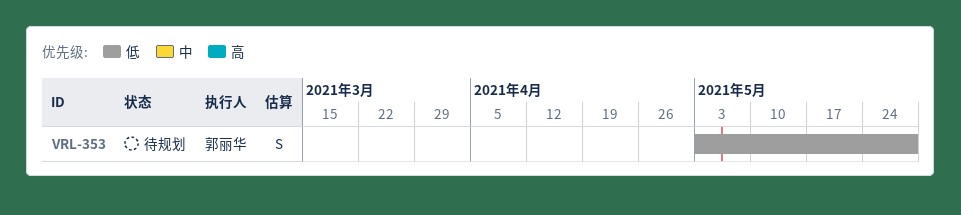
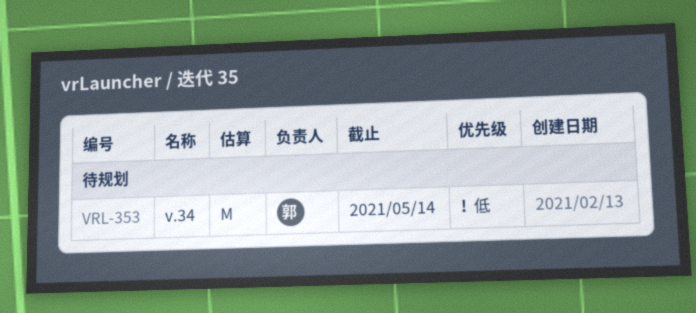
VRL-353, estimate: S -> M
VRL-353, due: May 28 -> May 14

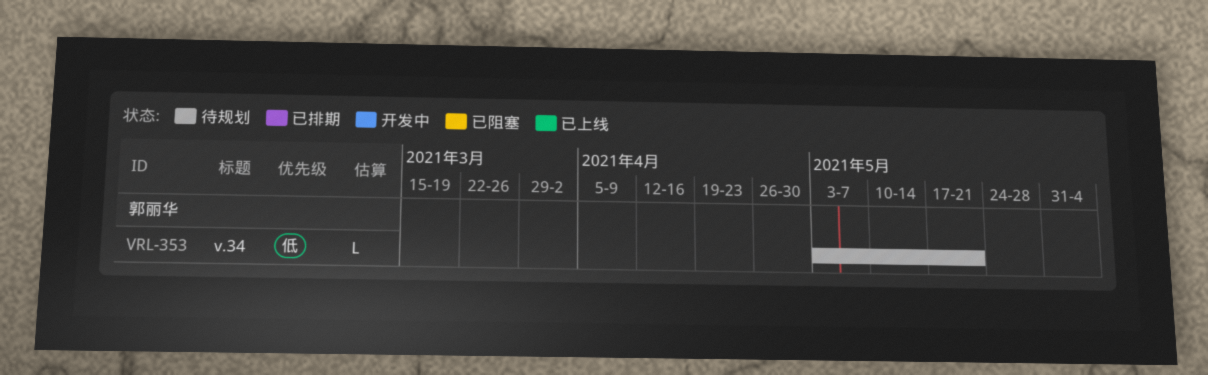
VRL-353, estimate: M -> L
VRL-353, due: May 14 -> May 21

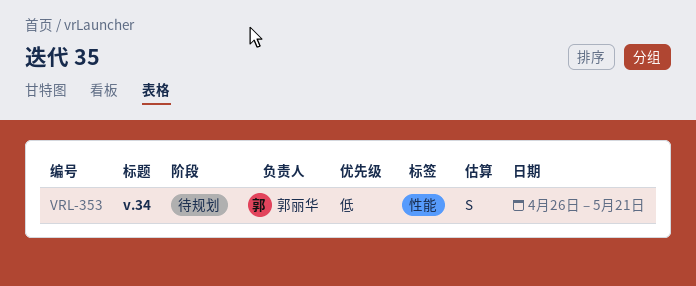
VRL-353, estimate: L -> S
VRL-353, start: May 3 -> Apr 26

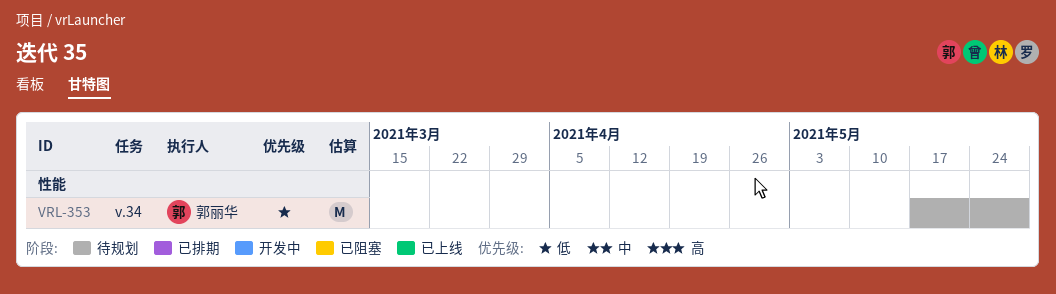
VRL-353, estimate: S -> M
VRL-353, start: Apr 26 -> May 17
VRL-353, due: May 21 -> May 28

